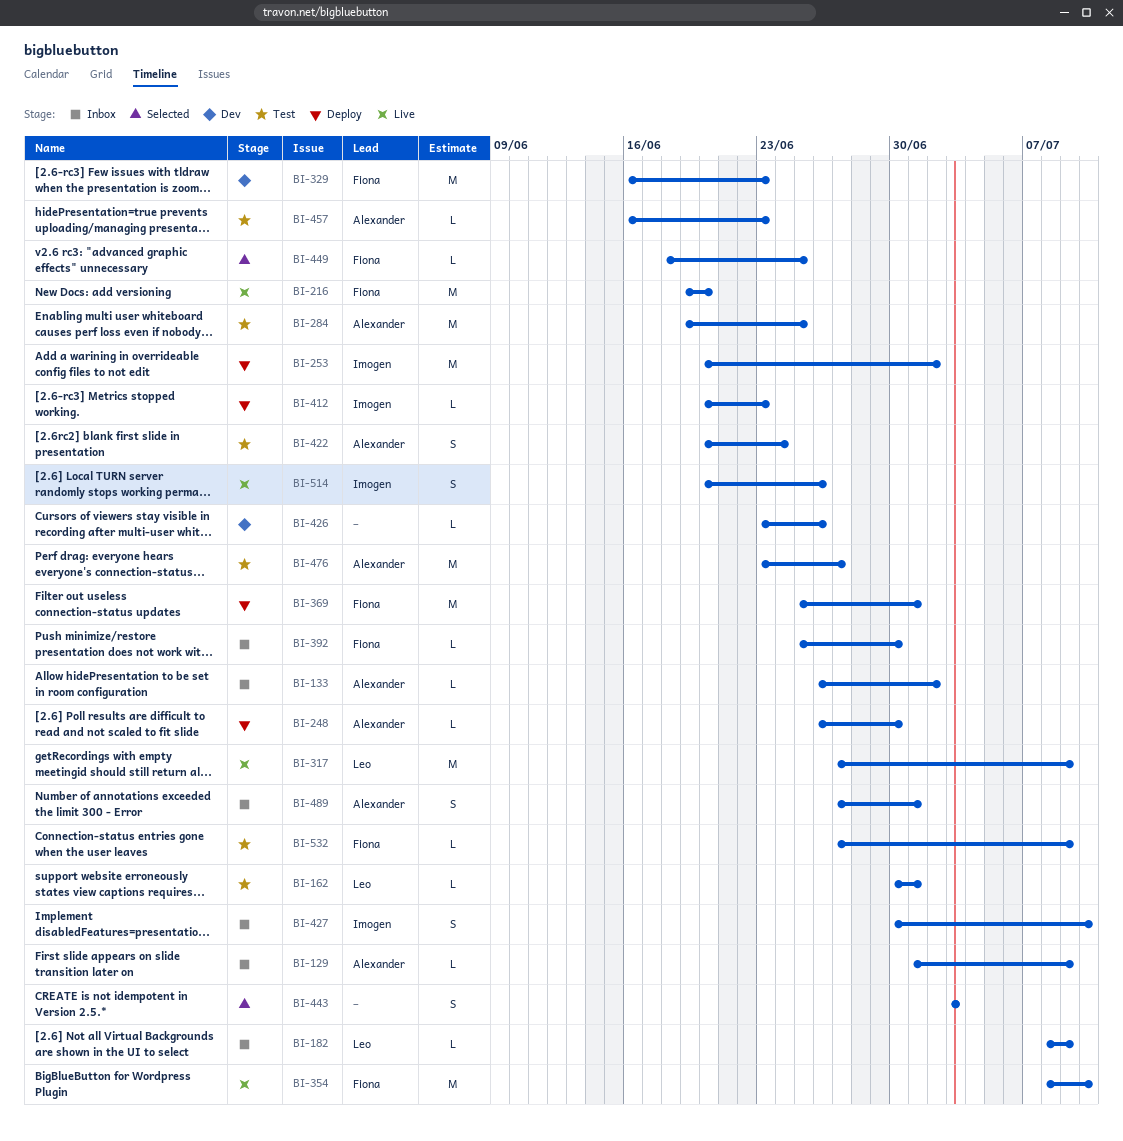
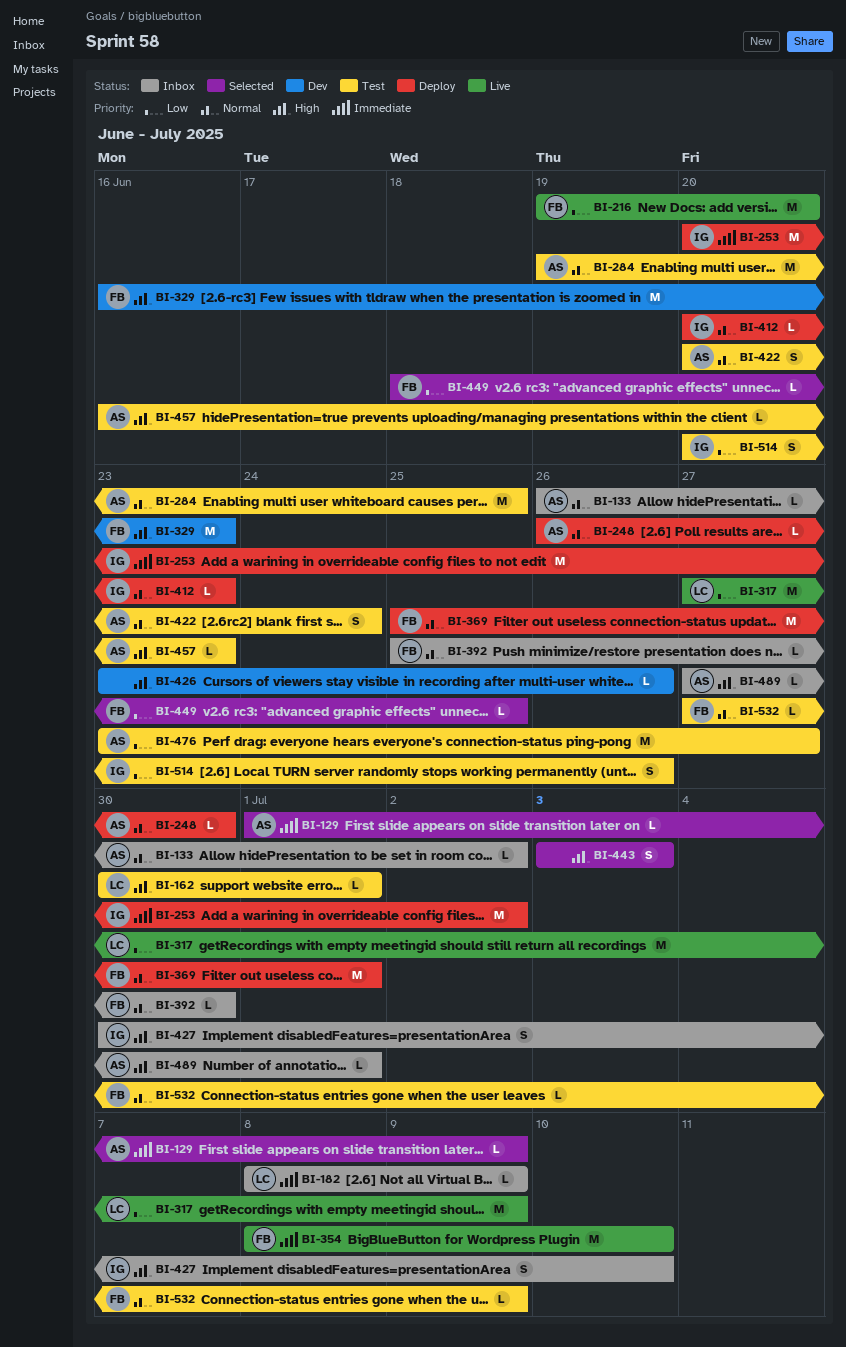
BI-129, status: Inbox -> Selected
BI-489, estimate: S -> L
BI-514, status: Live -> Test

